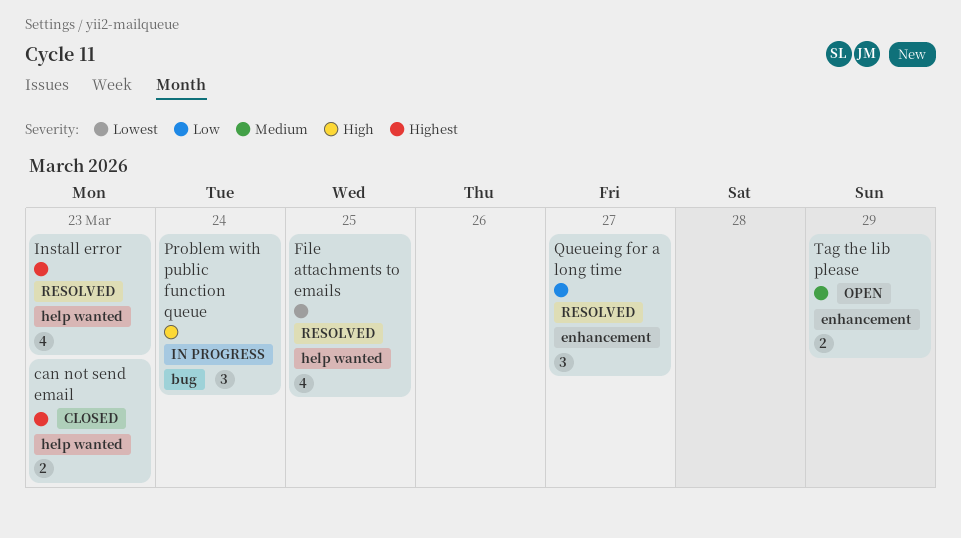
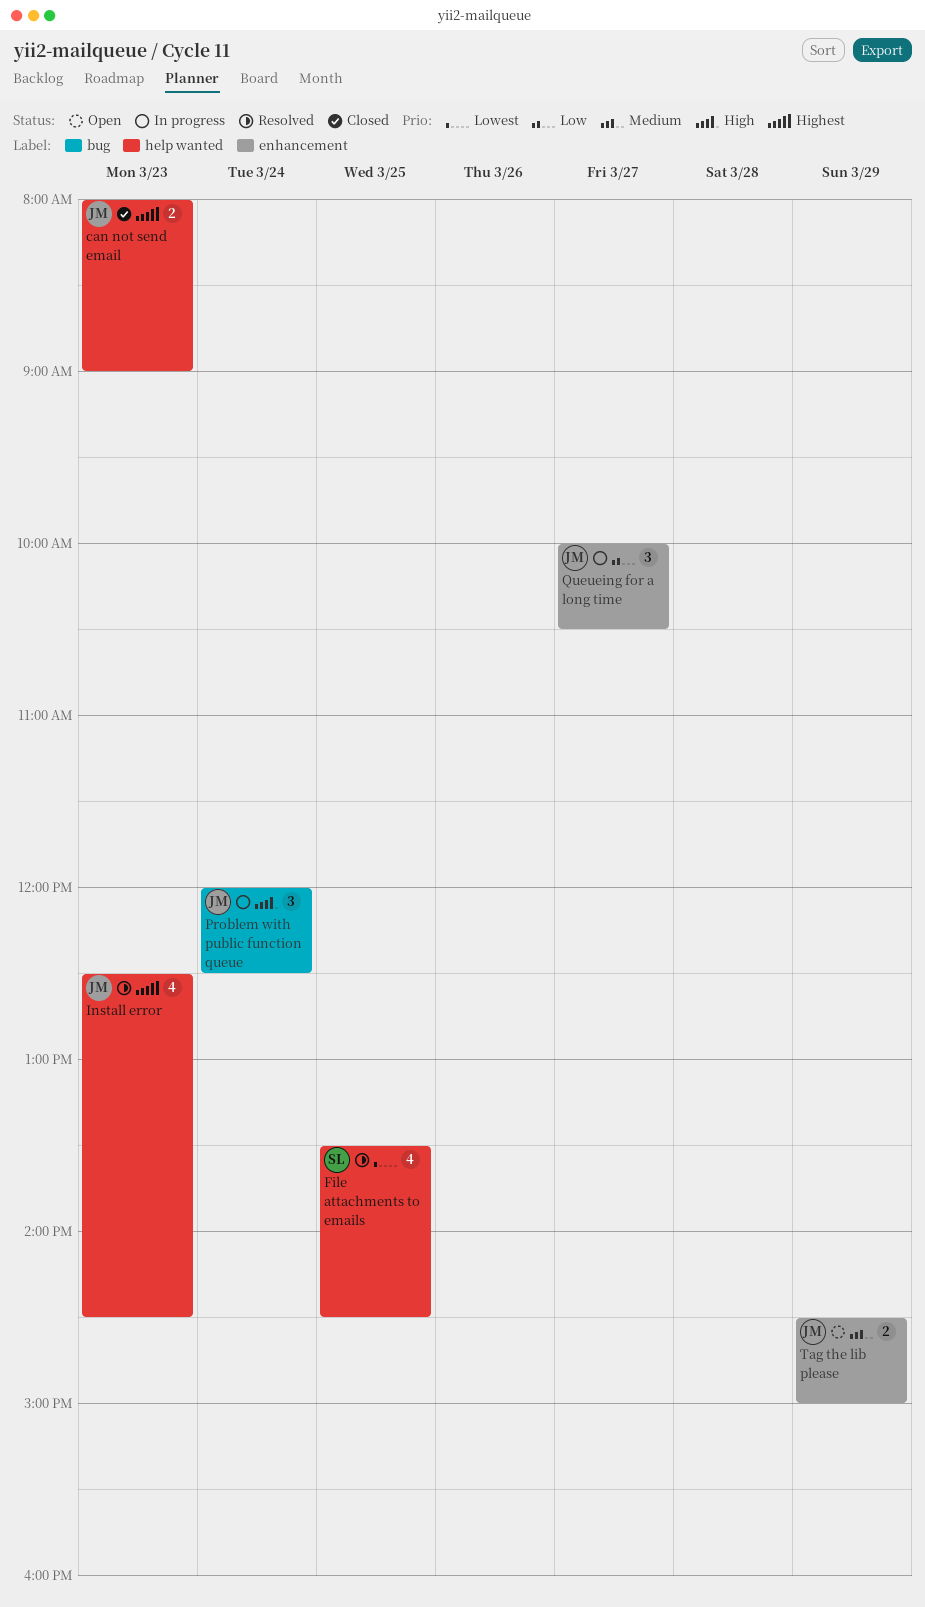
Queueing for a long time, status: Resolved -> In progress

